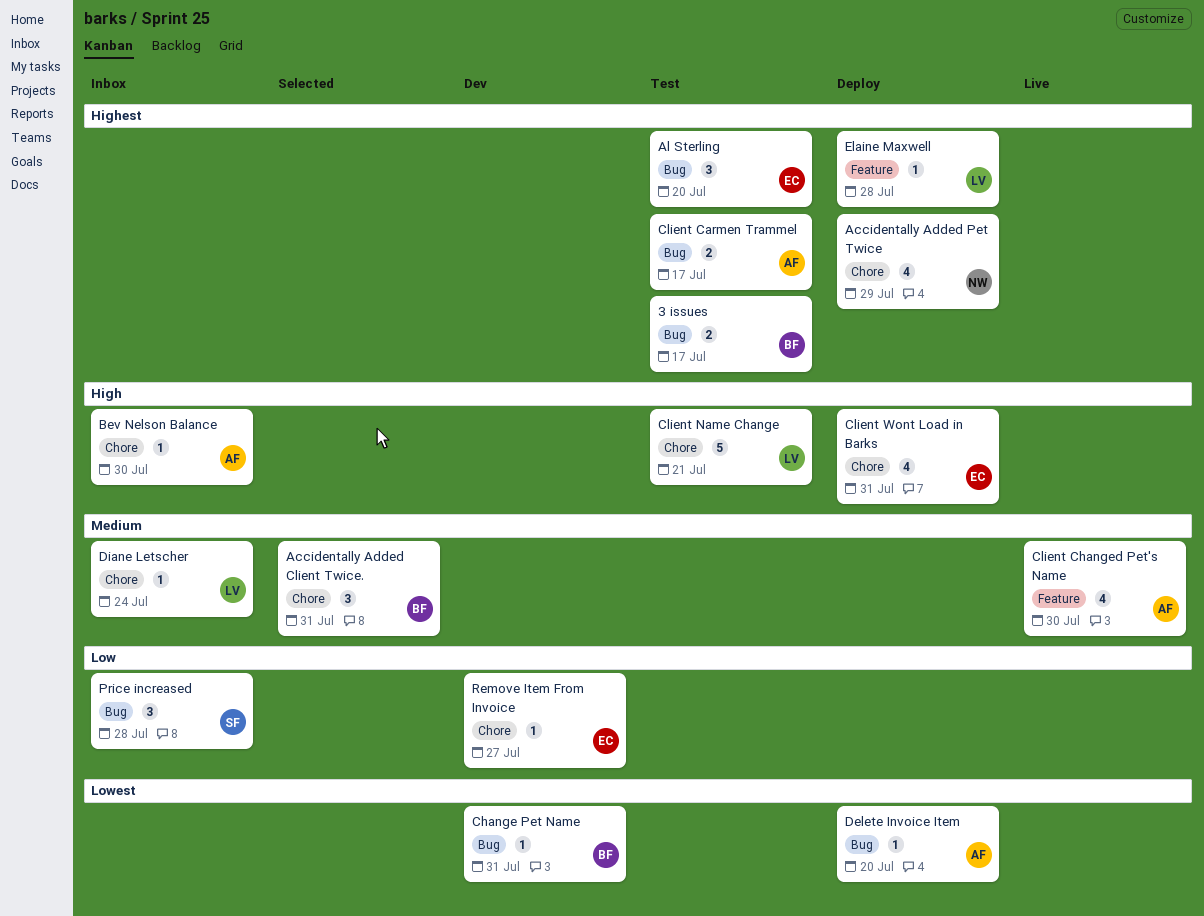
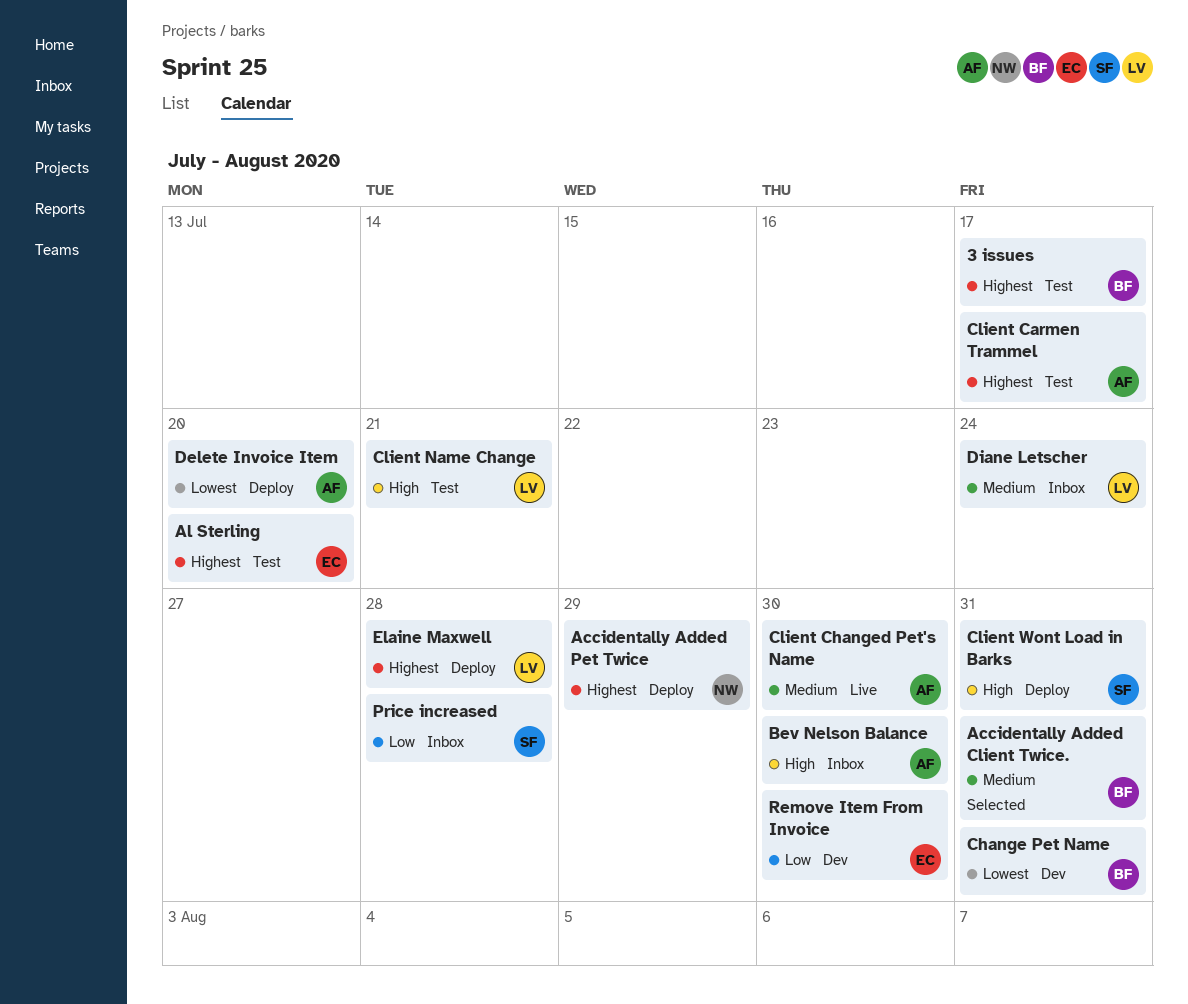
Client Wont Load in Barks, owner: EC -> SF
Remove Item From Invoice, due: Jul 27 -> Jul 30

